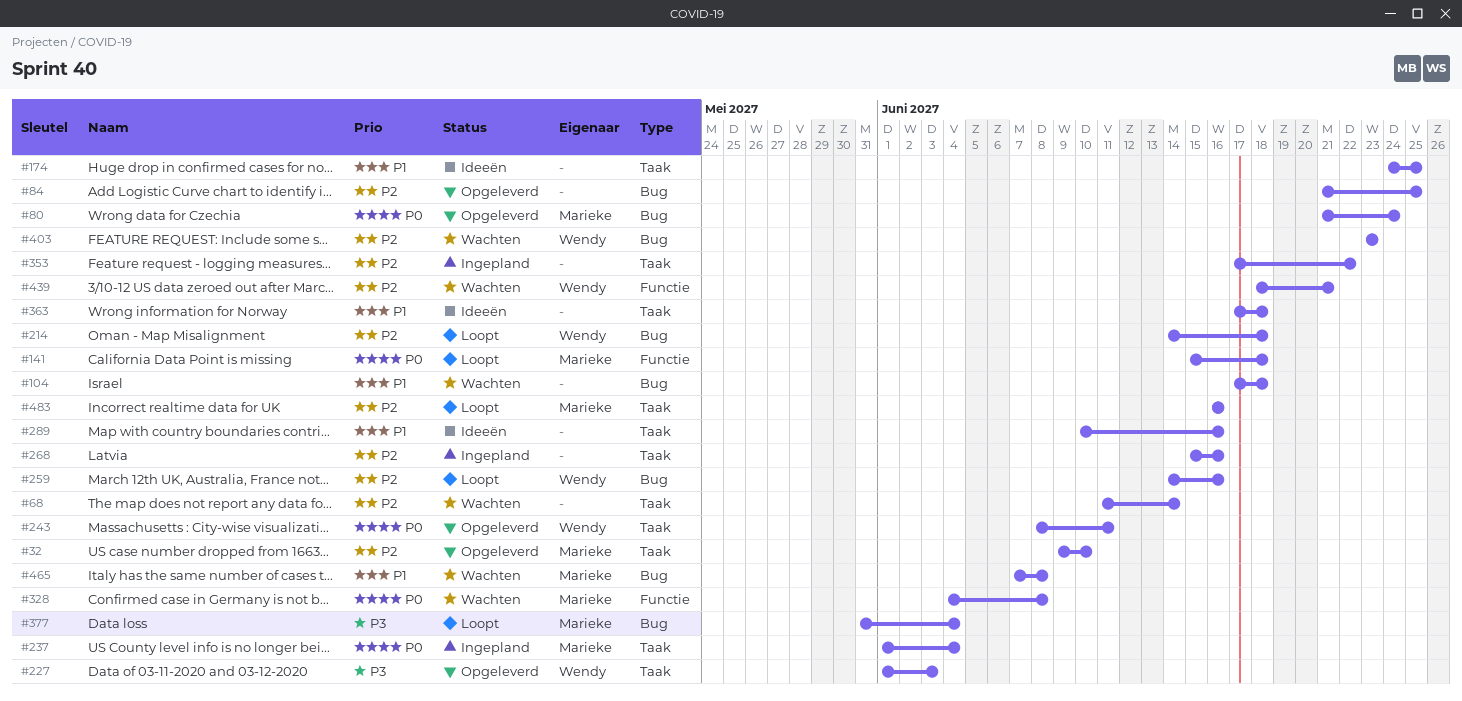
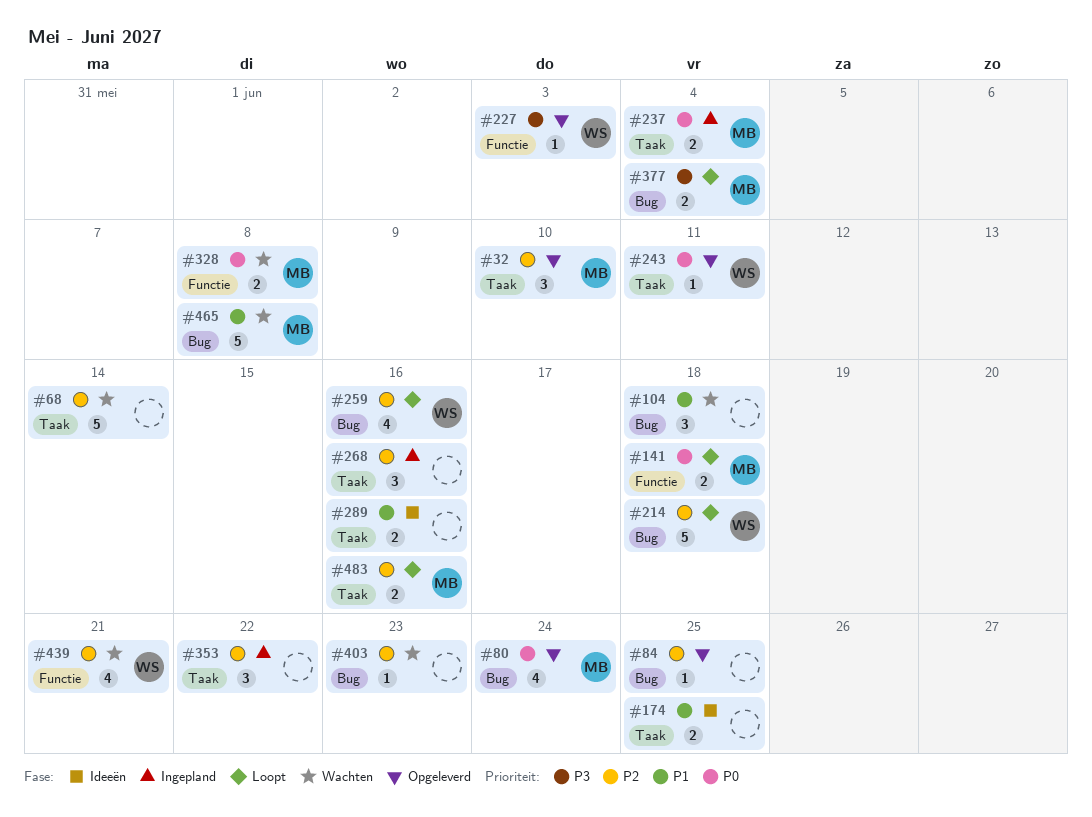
#227, label: Taak -> Functie
#363: present -> none
#403, owner: Wendy -> none

